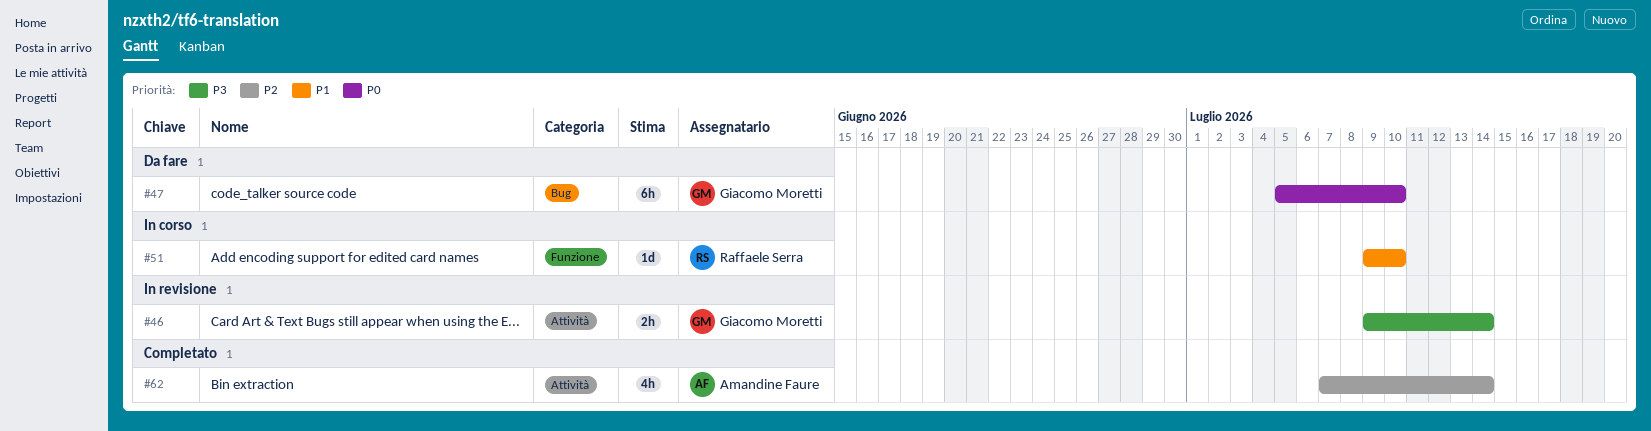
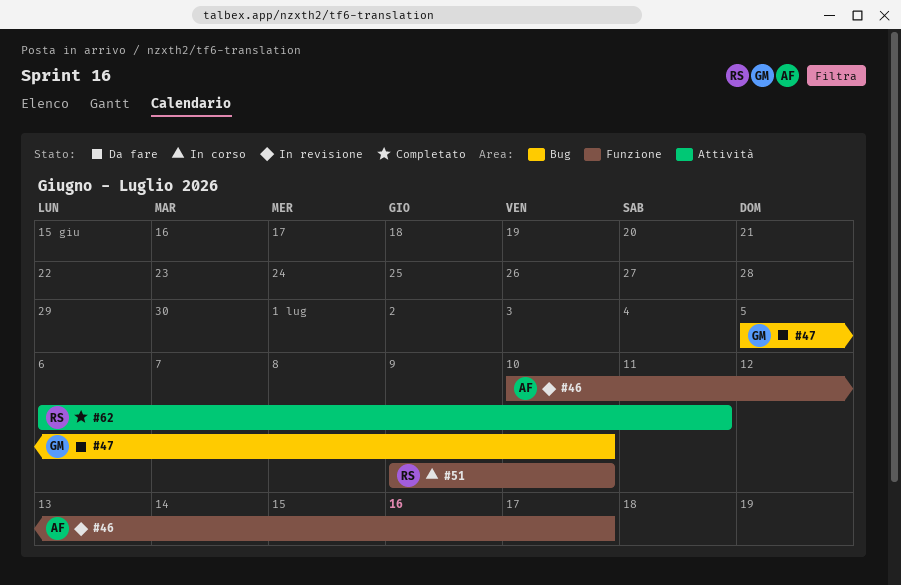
#46, owner: Giacomo Moretti -> Amandine Faure
#46, label: Attività -> Funzione
#46, start: Jul 9 -> Jul 10
#46, due: Jul 14 -> Jul 17
#62, owner: Amandine Faure -> Raffaele Serra
#62, start: Jul 7 -> Jul 6
#62, due: Jul 14 -> Jul 11

